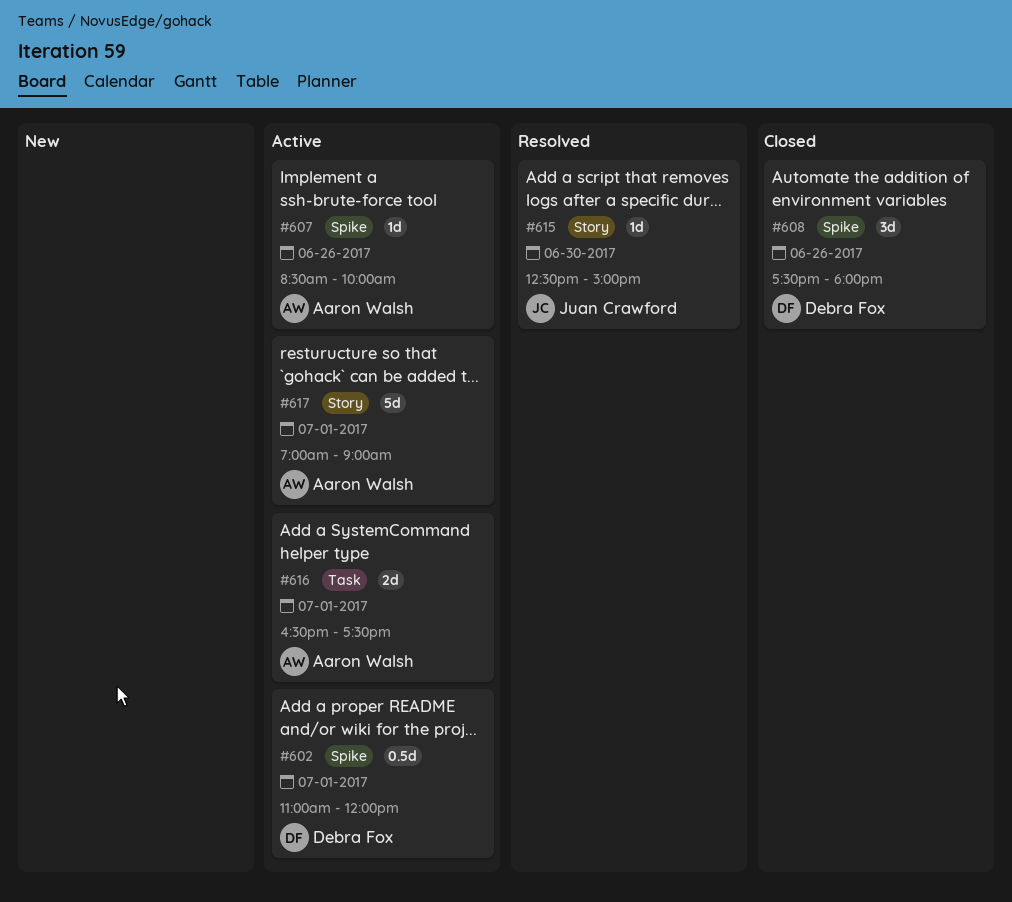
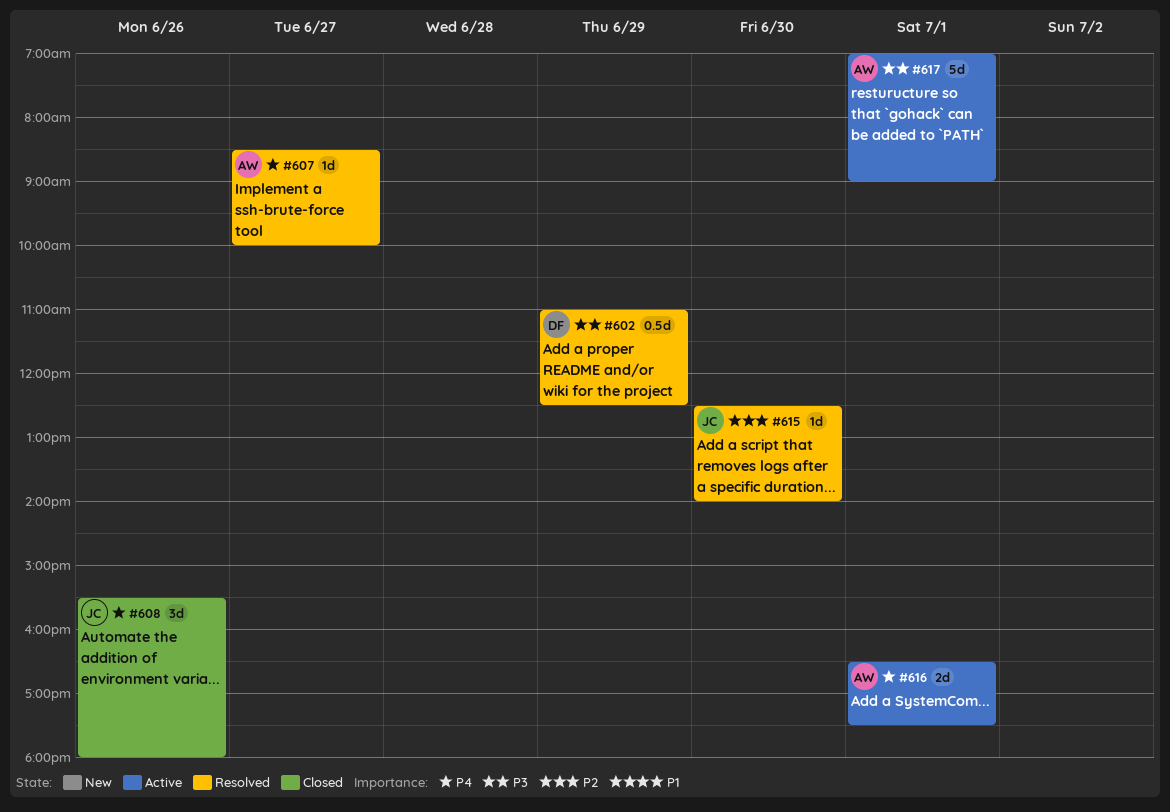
#602, status: Active -> Resolved
#602, day: Jul 1 -> Jun 29
#602, ends: 12:00 -> 12:30
#607, status: Active -> Resolved
#607, day: Jun 26 -> Jun 27
#608, owner: Debra Fox -> Juan Crawford
#608, begins: 17:30 -> 15:30
#615, ends: 15:00 -> 14:00

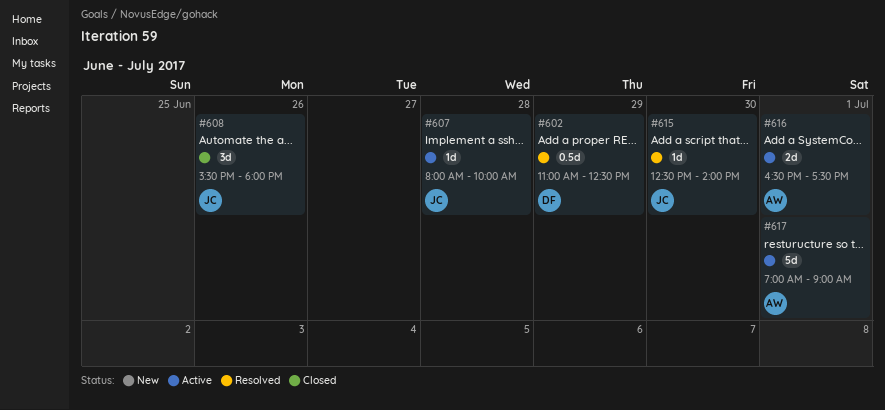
#607, status: Resolved -> Active
#607, owner: AW -> JC
#607, day: Jun 27 -> Jun 28
#607, begins: 08:30 -> 08:00

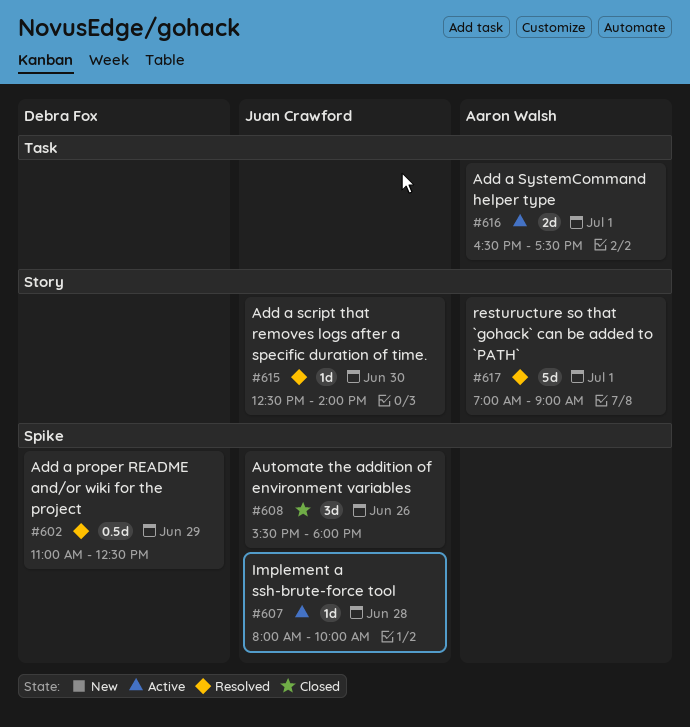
#617, status: Active -> Resolved

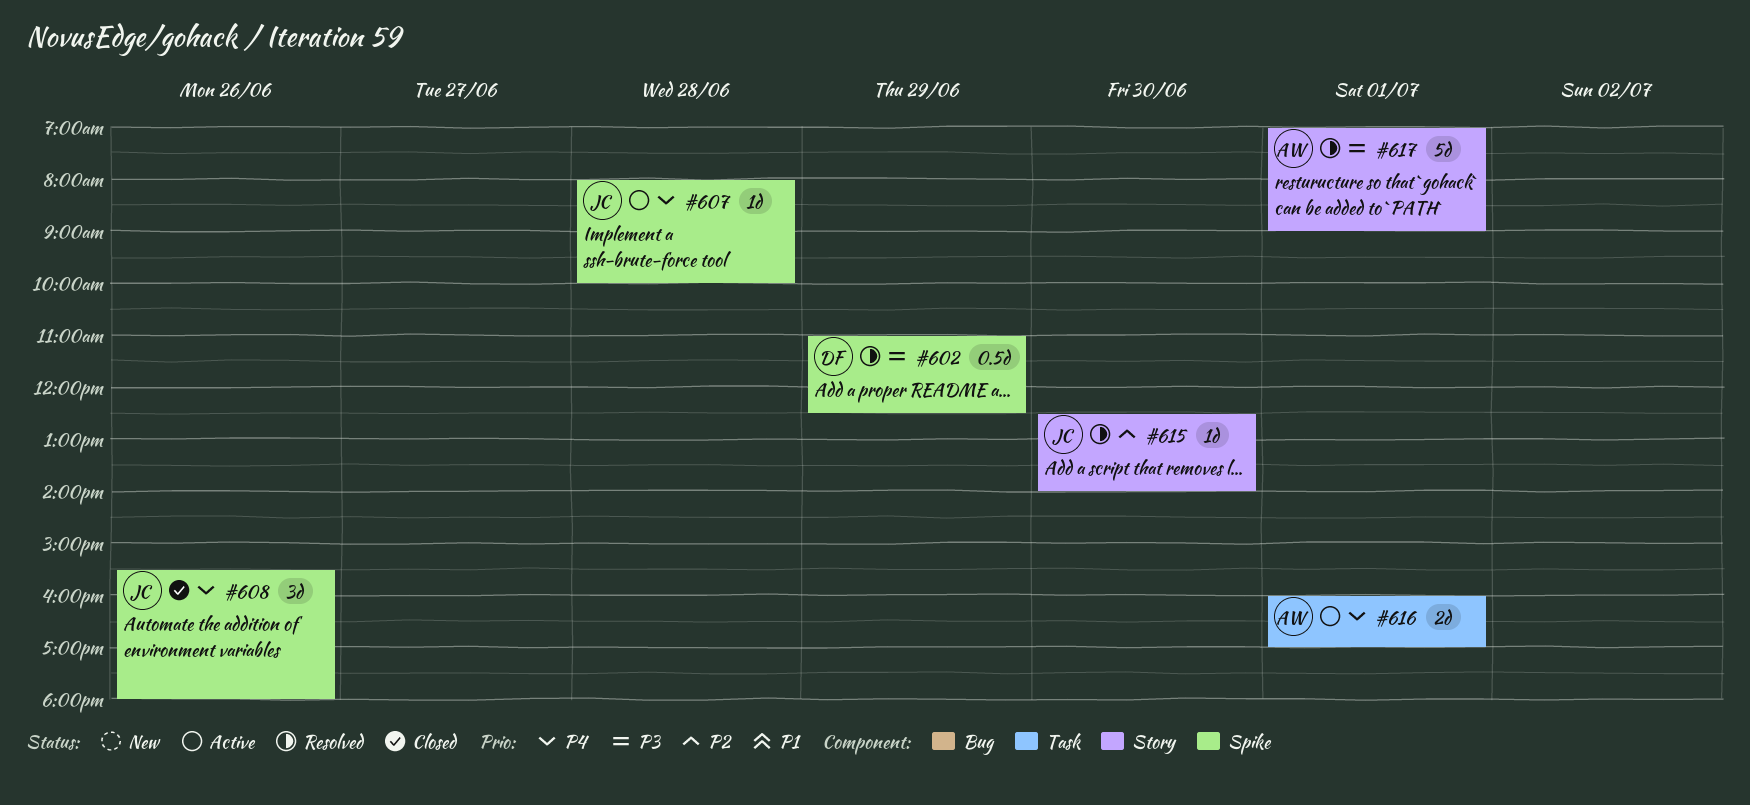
#616, begins: 16:30 -> 16:00
#616, ends: 17:30 -> 17:00

